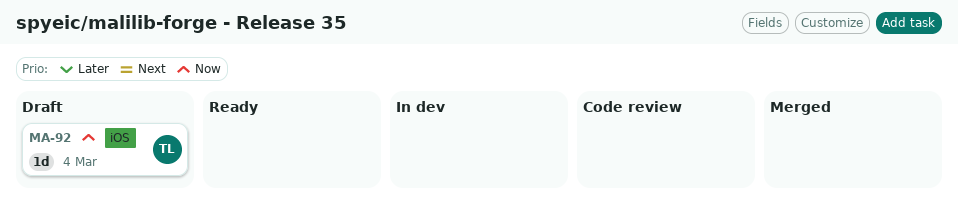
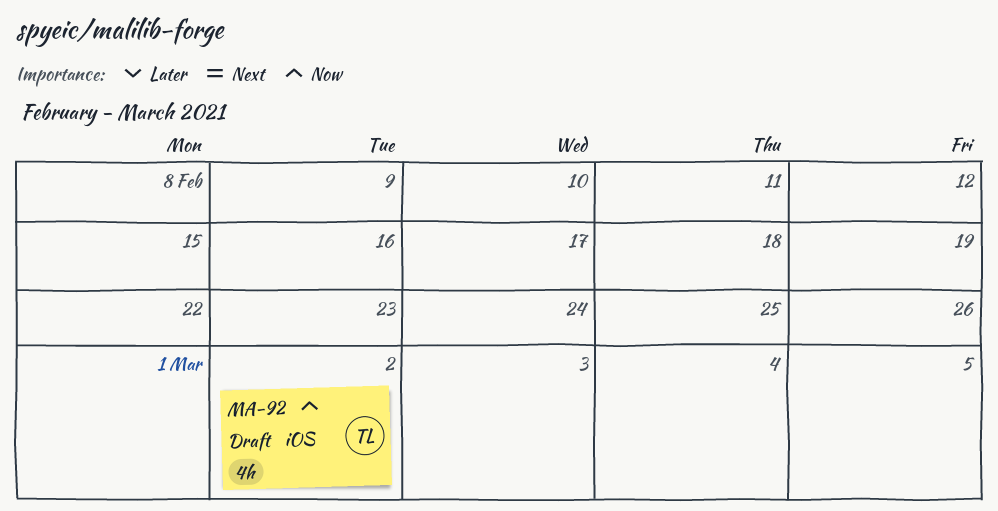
MA-92, estimate: 1d -> 4h
MA-92, due: Mar 4 -> Mar 2

